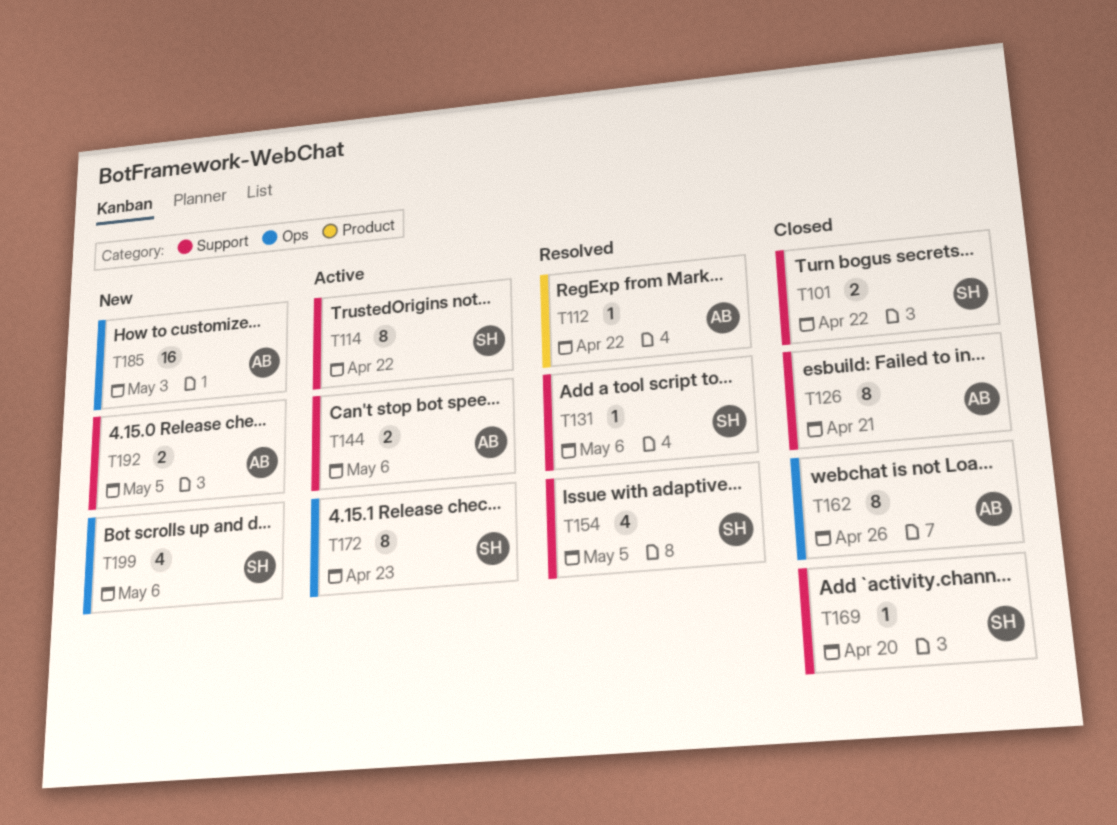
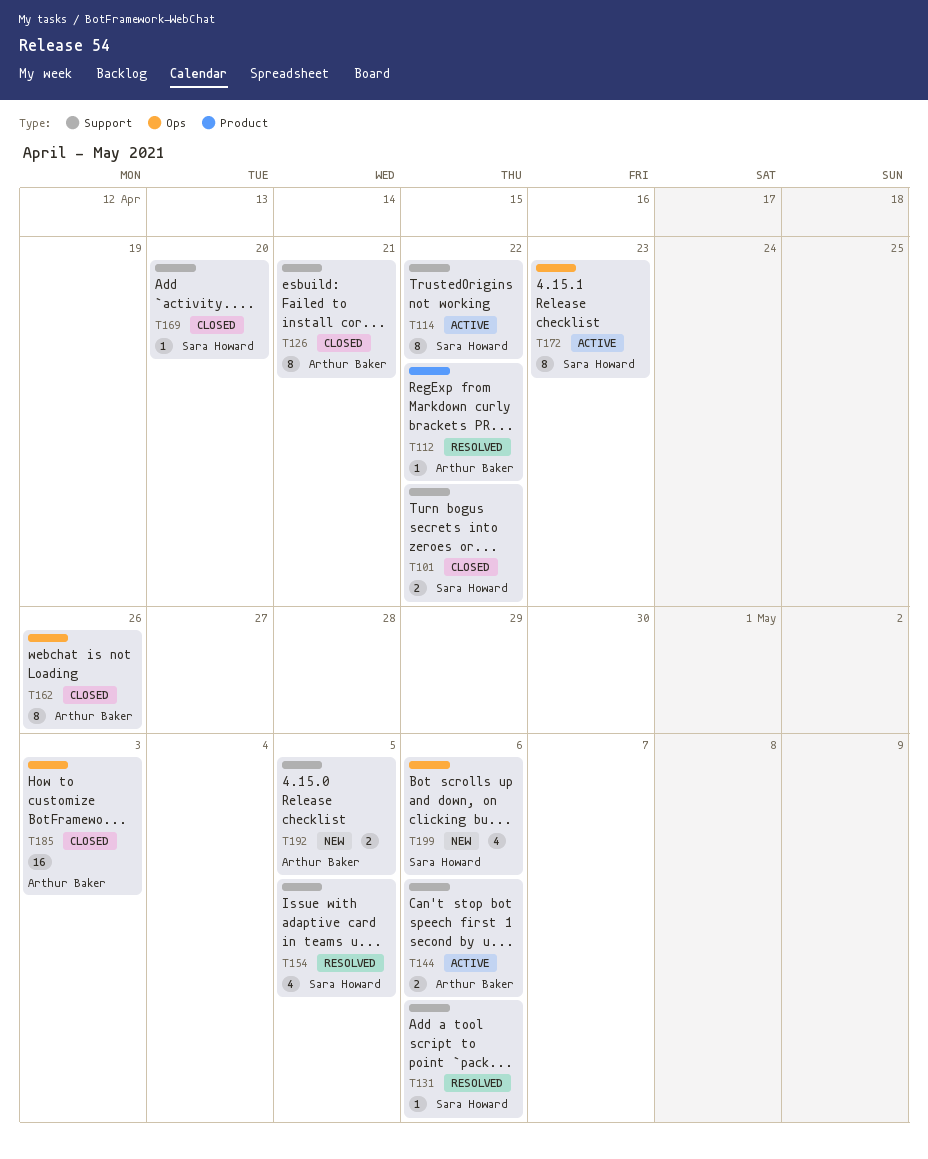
T185, status: New -> Closed

